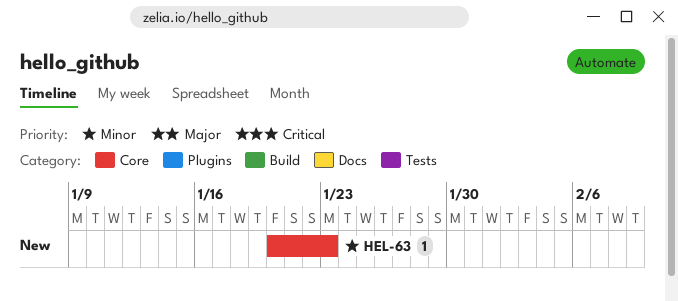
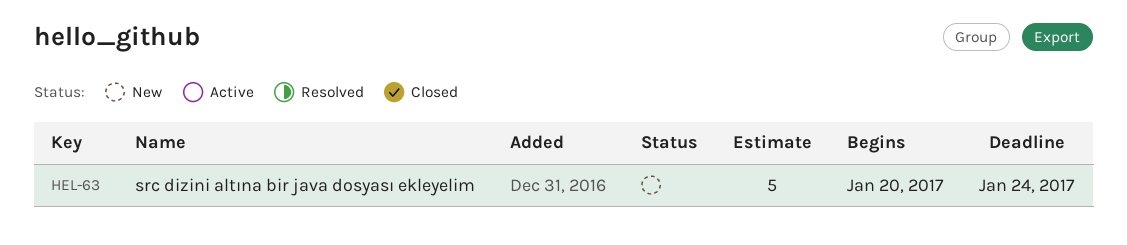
HEL-63, estimate: 1 -> 5
HEL-63, due: Jan 23 -> Jan 24

